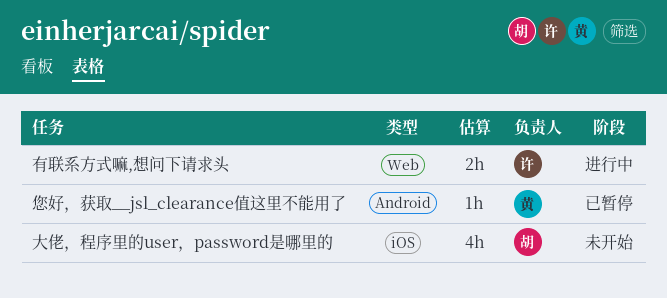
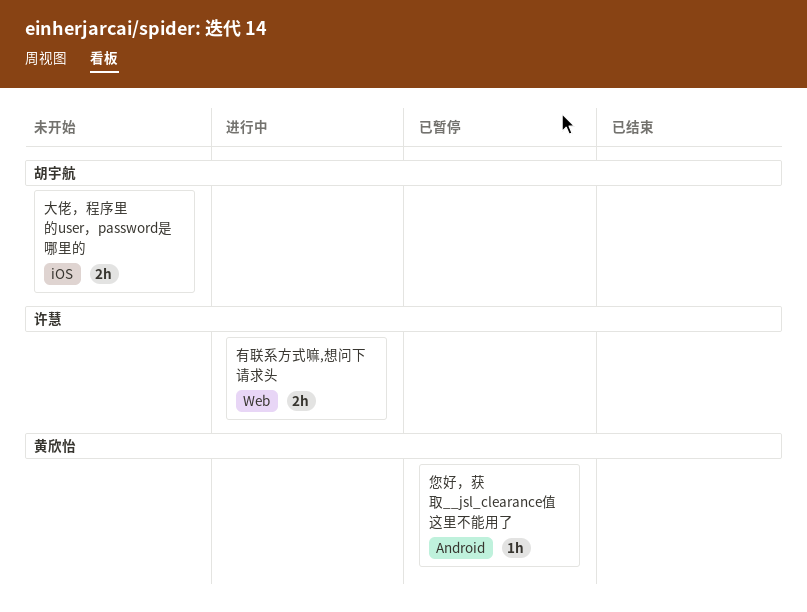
大佬，程序里的user，password是哪里的, estimate: 4h -> 2h

